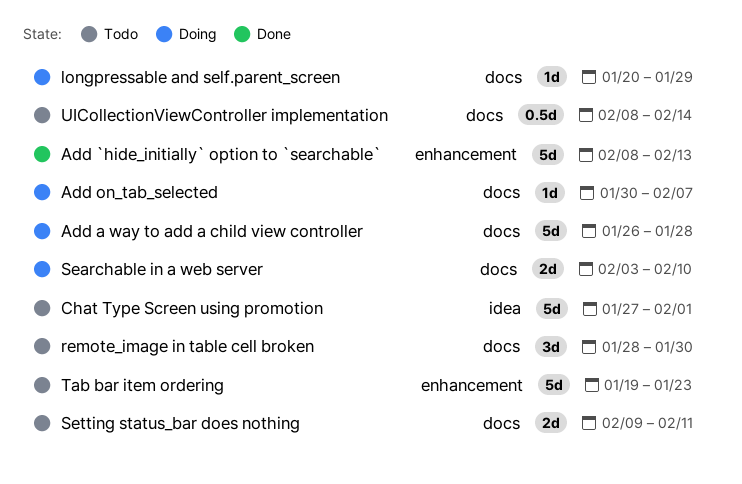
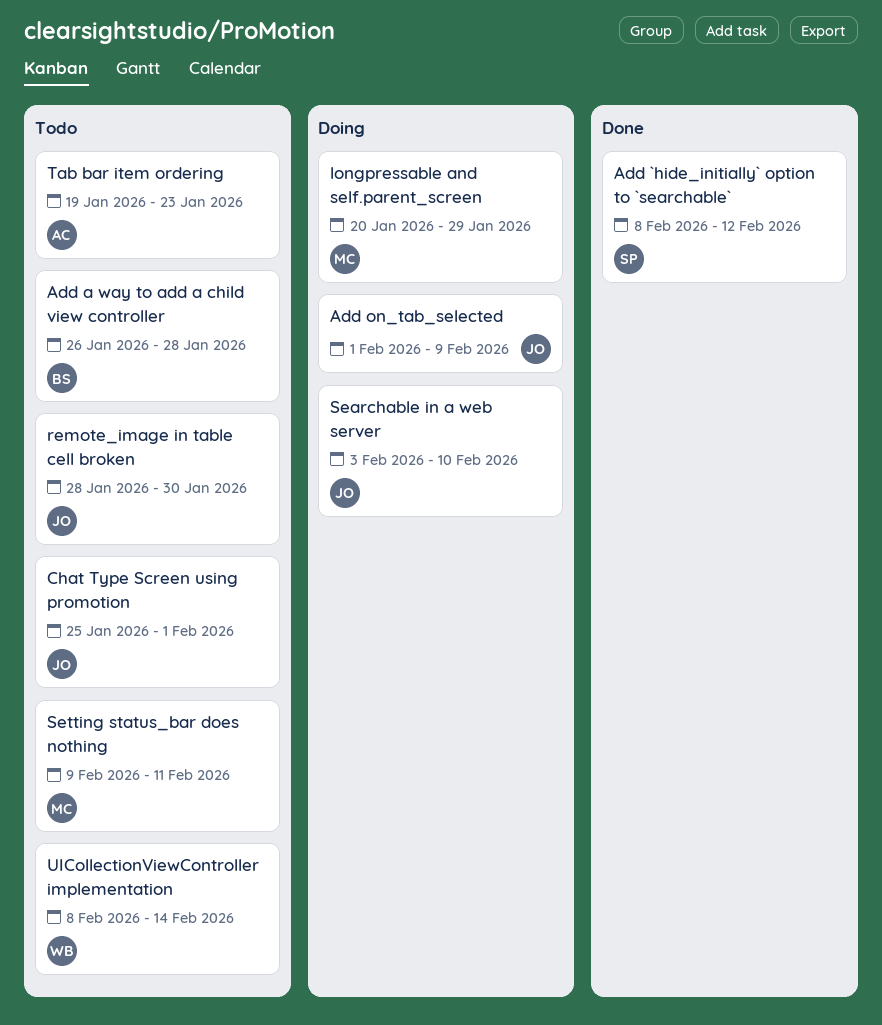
Add `hide_initially` option to `searchable`, due: Feb 13 -> Feb 12
Add a way to add a child view controller, status: Doing -> Todo
Add on_tab_selected, start: Jan 30 -> Feb 1
Add on_tab_selected, due: Feb 7 -> Feb 9
Chat Type Screen using promotion, start: Jan 27 -> Jan 25

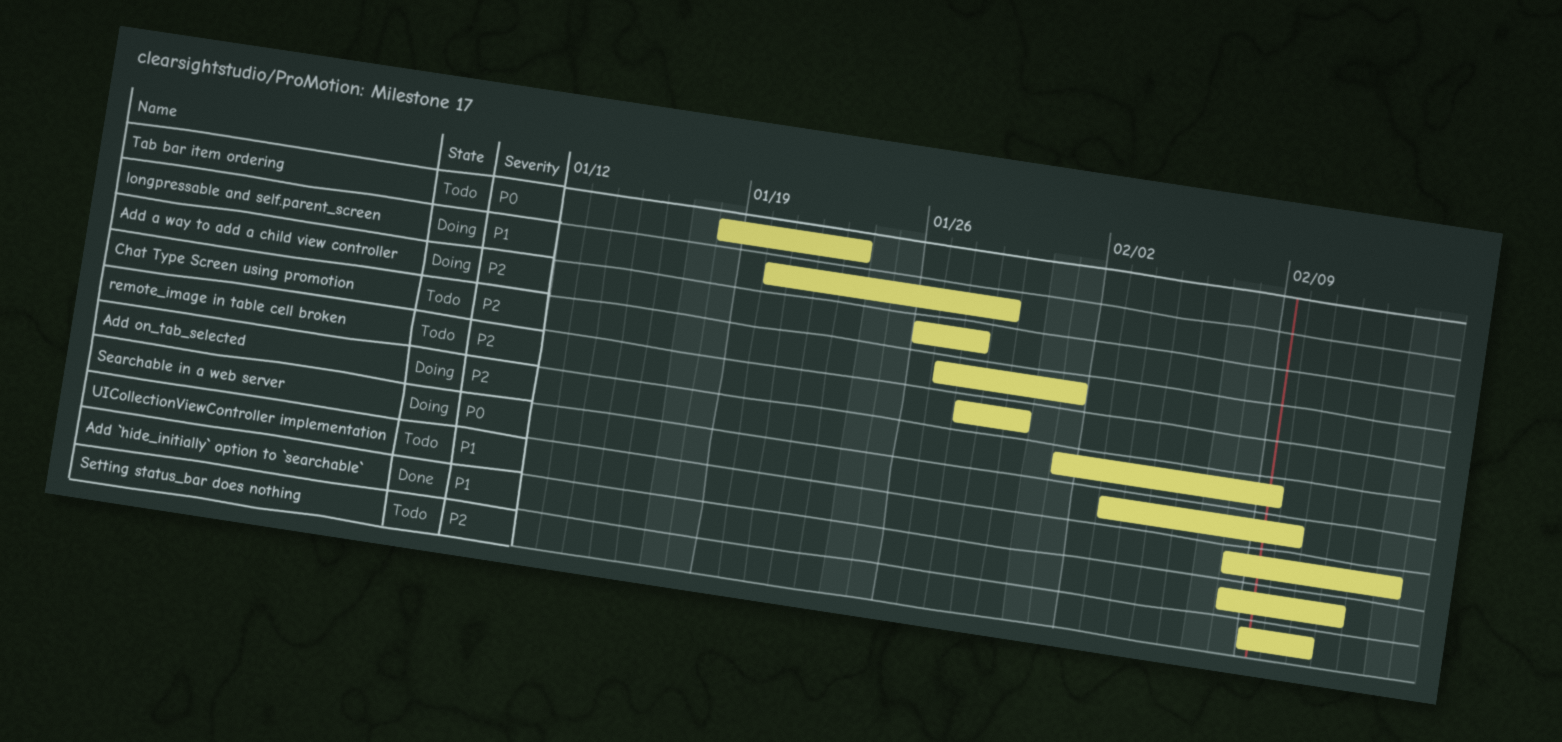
Add a way to add a child view controller, status: Todo -> Doing
Chat Type Screen using promotion, start: Jan 25 -> Jan 27
Tab bar item ordering, start: Jan 19 -> Jan 18

